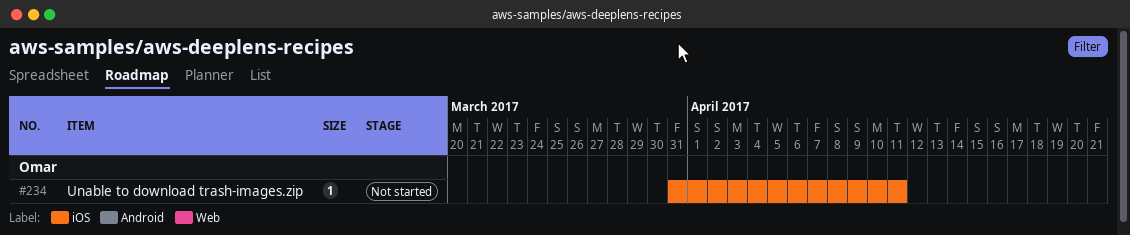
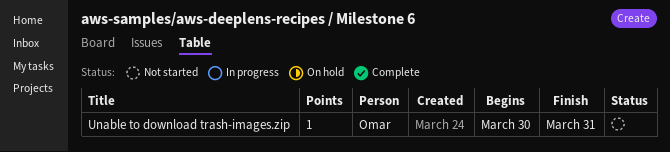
Unable to download trash-images.zip, start: Mar 31 -> Mar 30
Unable to download trash-images.zip, due: Apr 11 -> Mar 31

